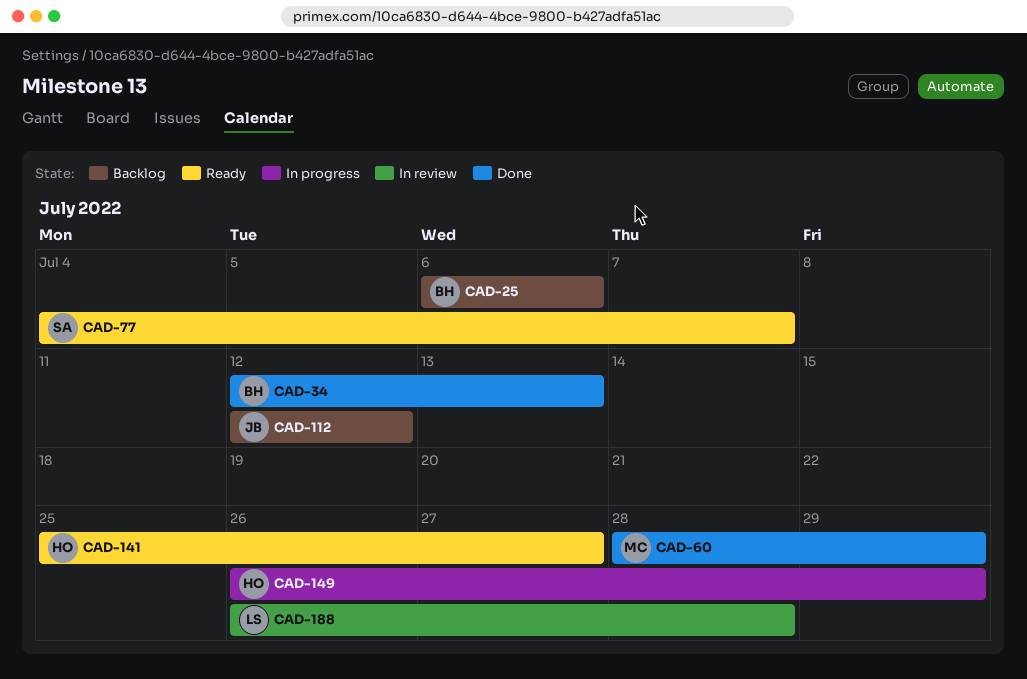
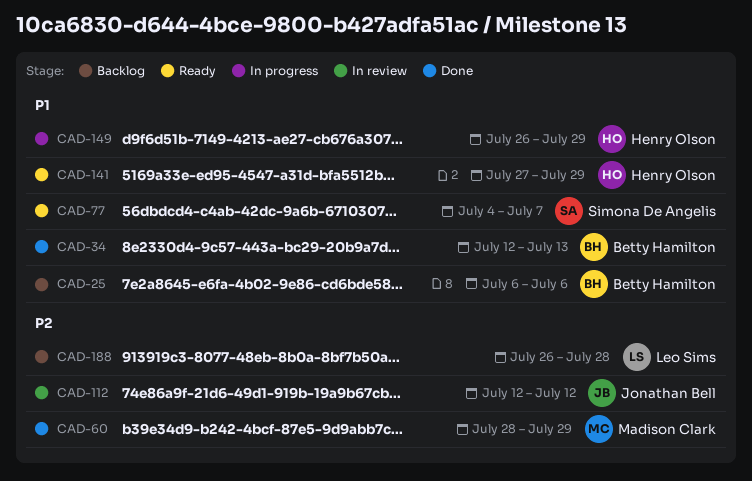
CAD-112, status: Backlog -> In review
CAD-141, start: Jul 25 -> Jul 27
CAD-141, due: Jul 27 -> Jul 29
CAD-188, status: In review -> Backlog

